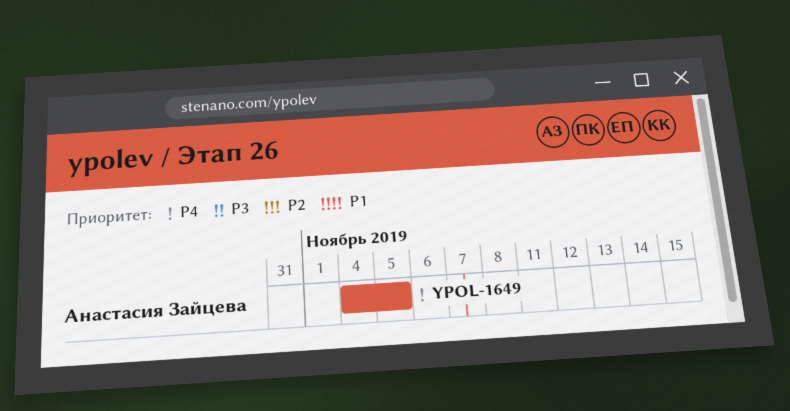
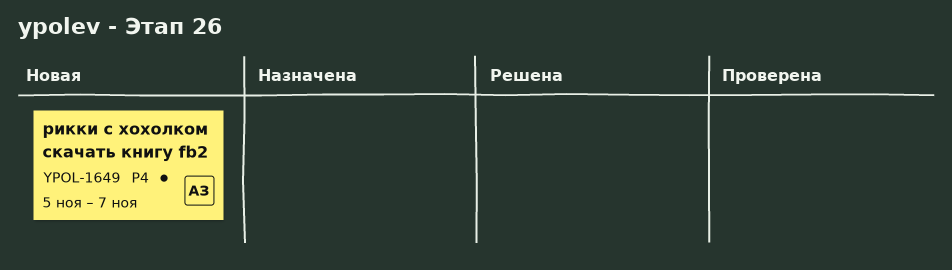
YPOL-1649, start: Nov 4 -> Nov 5
YPOL-1649, due: Nov 5 -> Nov 7

